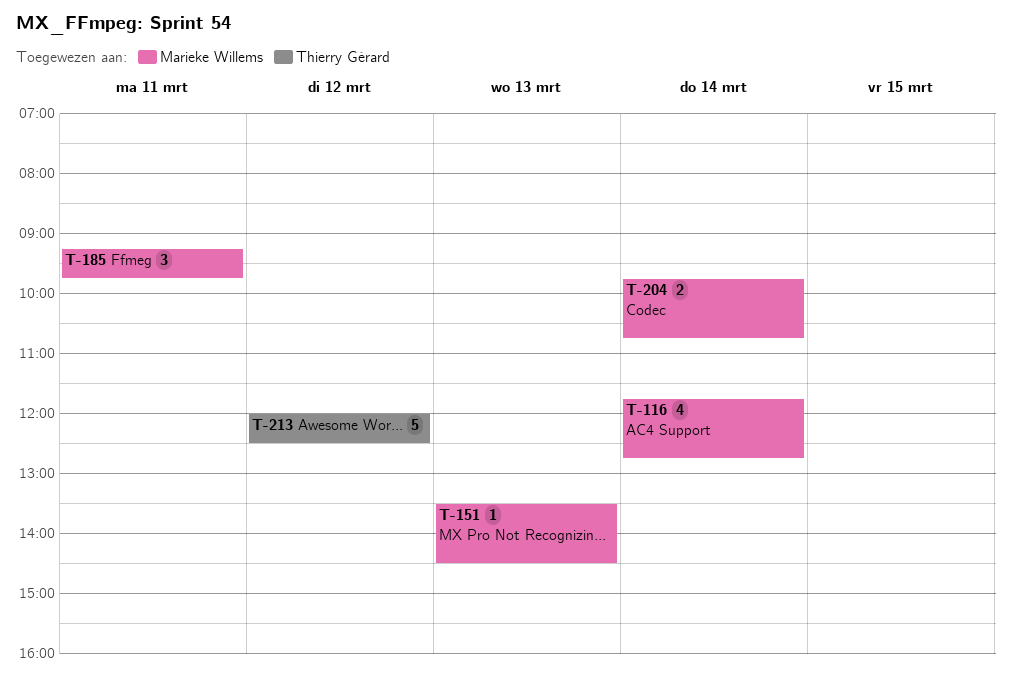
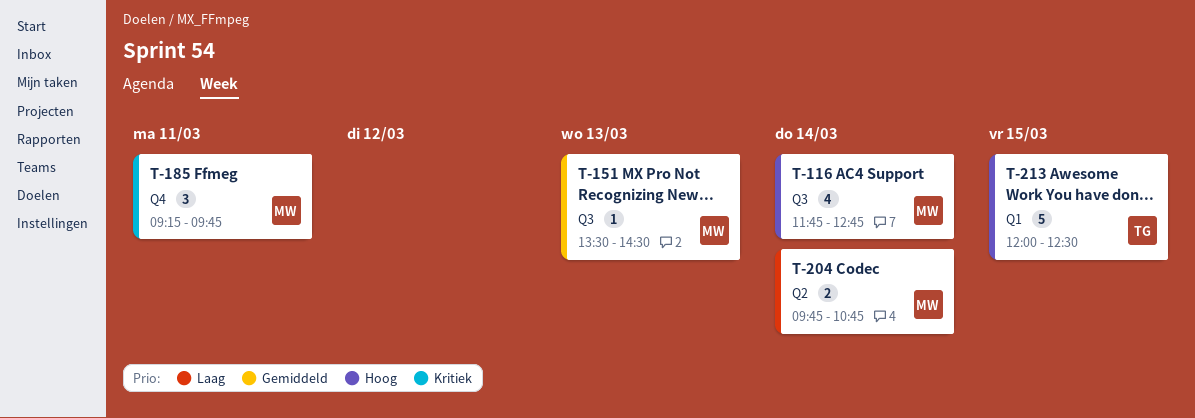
T-213, day: Mar 12 -> Mar 15

